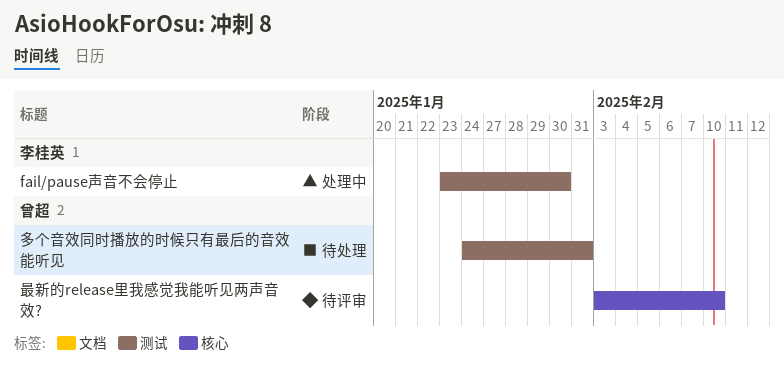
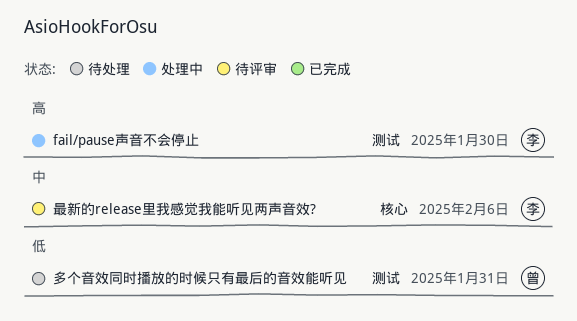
最新的release里我感觉我能听见两声音效?, owner: 曾超 -> 李桂英
最新的release里我感觉我能听见两声音效?, due: Feb 10 -> Feb 6

